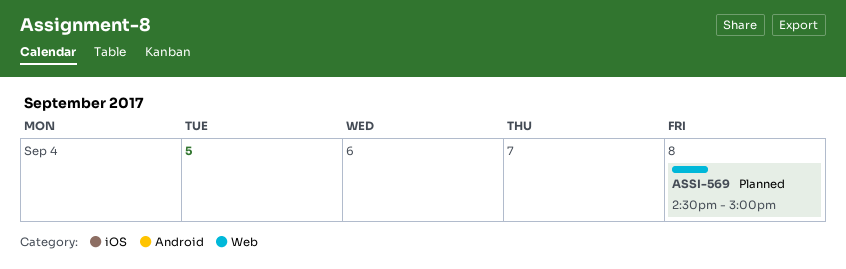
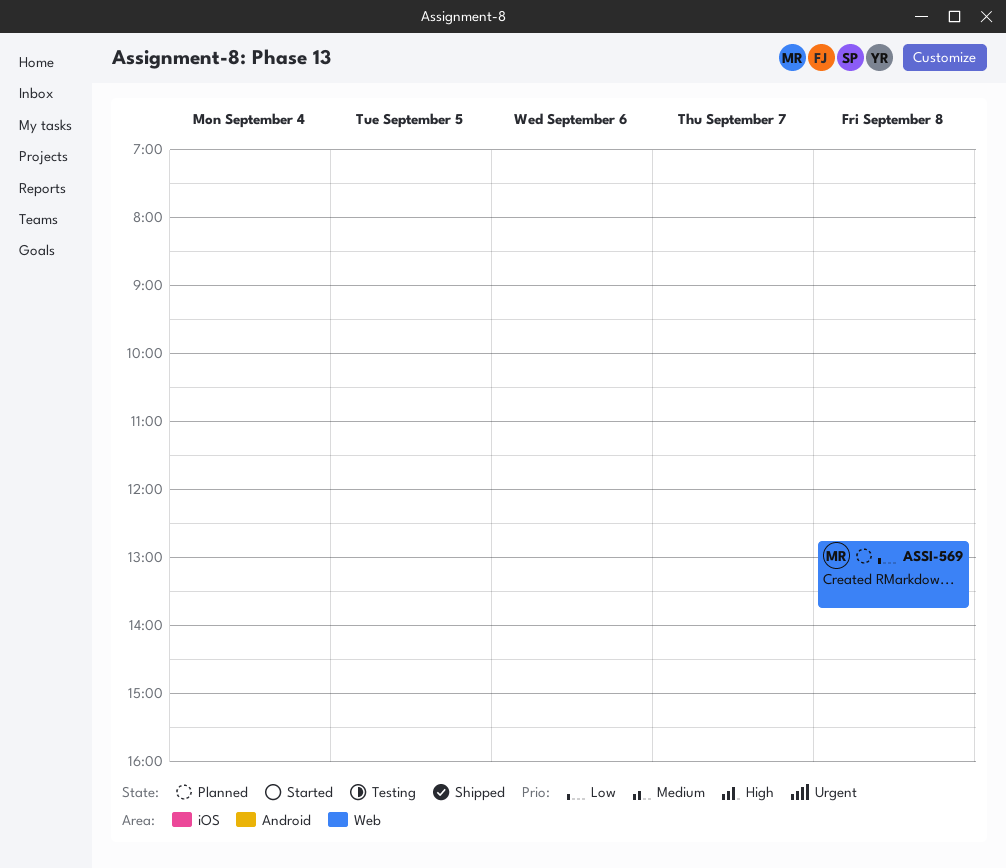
ASSI-569, begins: 14:30 -> 12:45
ASSI-569, ends: 15:00 -> 13:45

